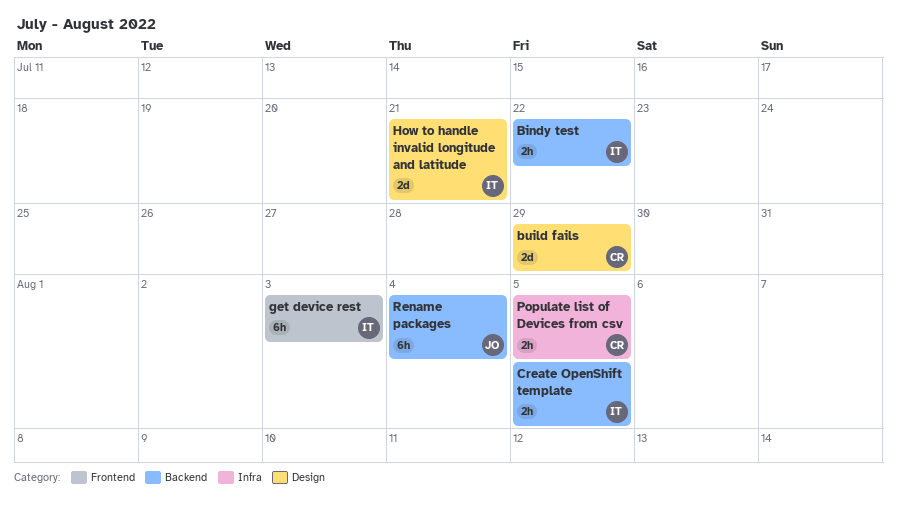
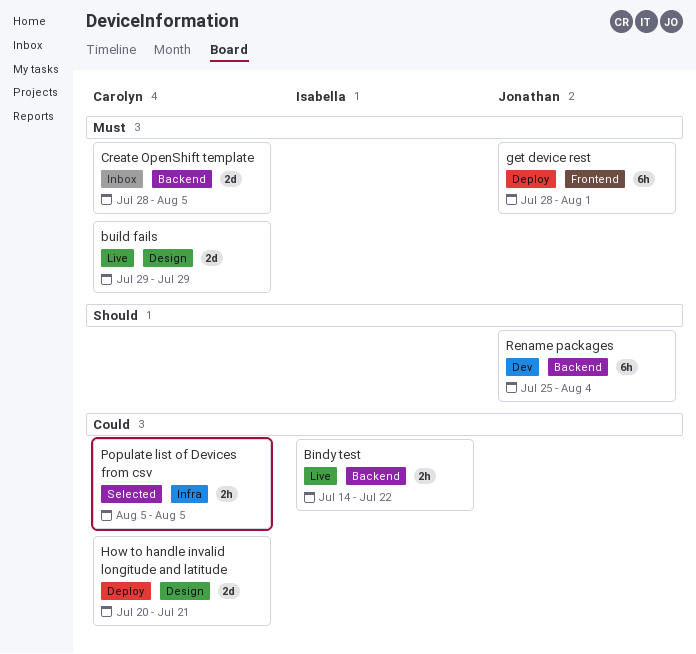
Create OpenShift template, owner: Isabella -> Carolyn
Create OpenShift template, estimate: 2h -> 2d
get device rest, owner: Isabella -> Jonathan
get device rest, due: Aug 3 -> Aug 1
How to handle invalid longitude and latitude, owner: Isabella -> Carolyn

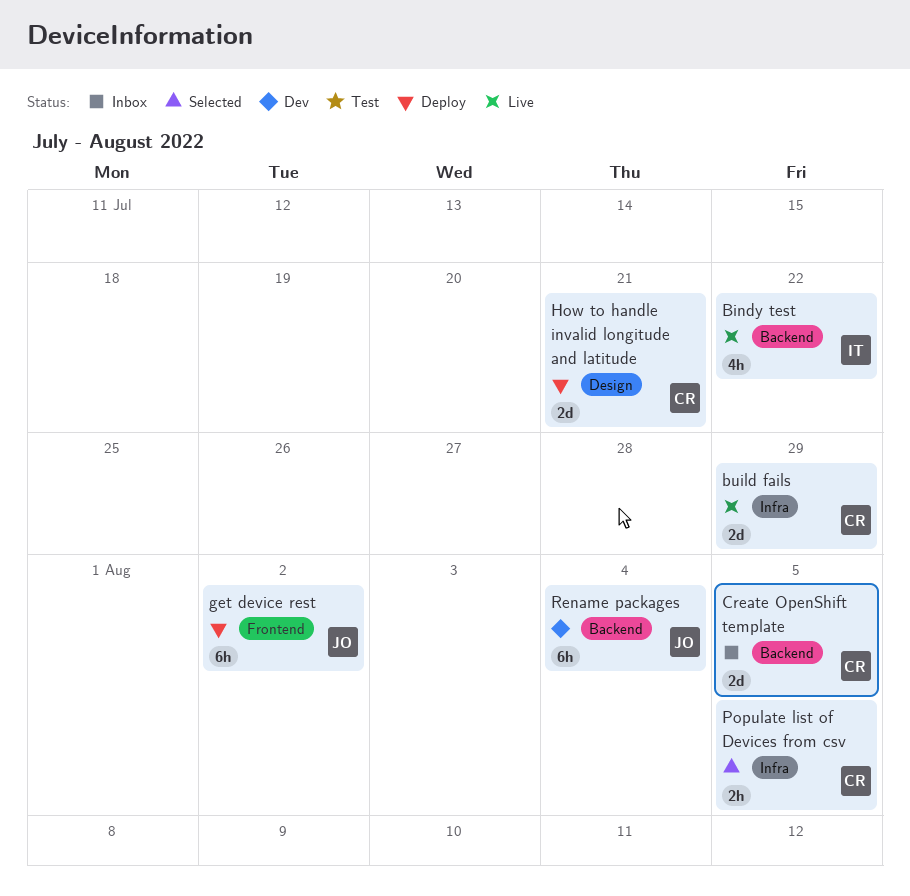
Bindy test, estimate: 2h -> 4h
build fails, label: Design -> Infra
get device rest, due: Aug 1 -> Aug 2

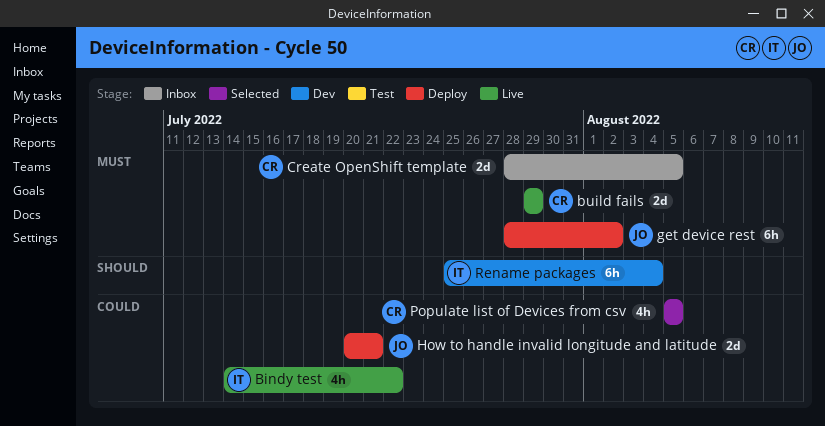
How to handle invalid longitude and latitude, owner: CR -> JO
Populate list of Devices from csv, estimate: 2h -> 4h
Rename packages, owner: JO -> IT

